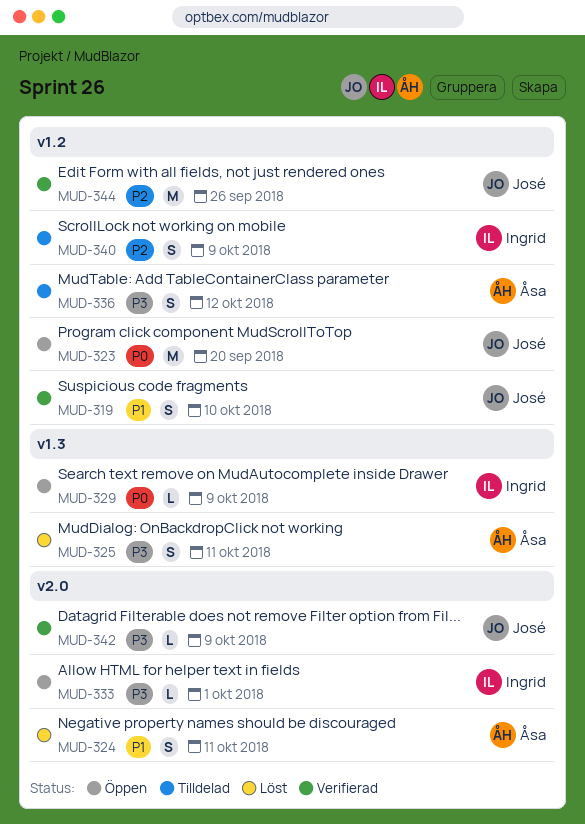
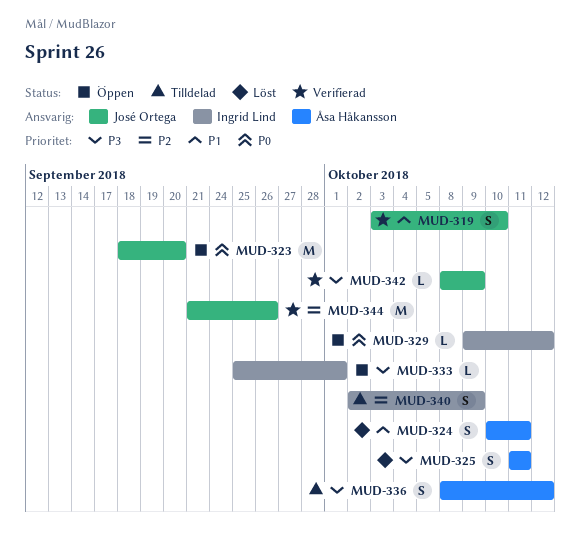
MUD-329, due: Oct 9 -> Oct 12

